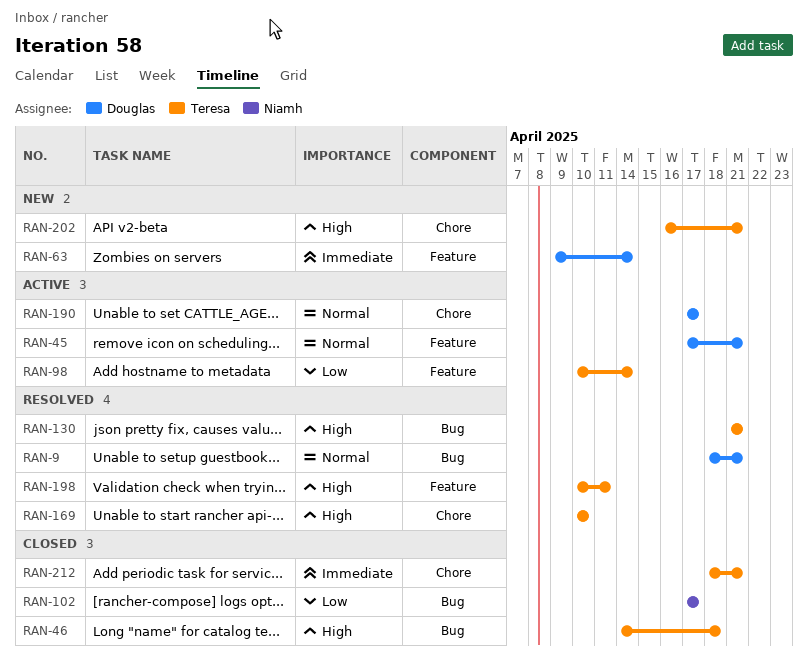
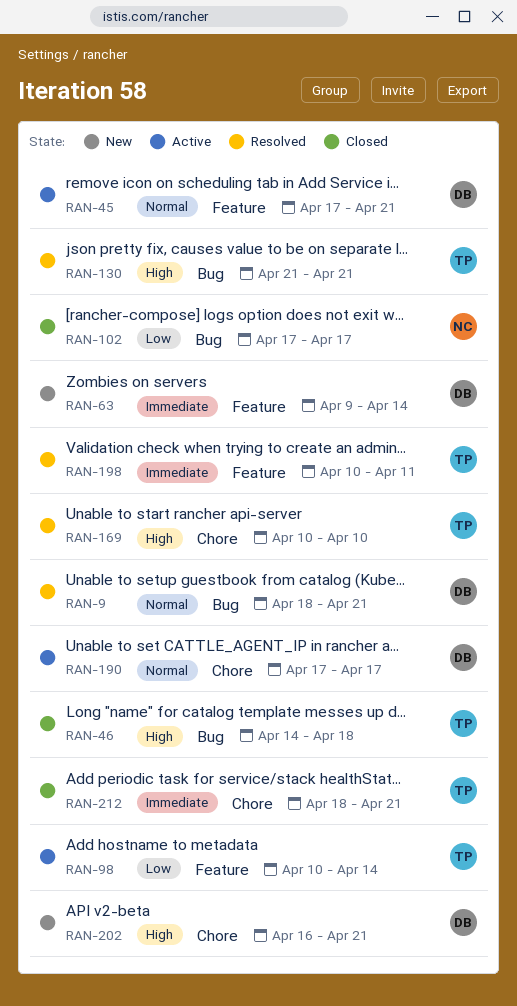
RAN-198, priority: High -> Immediate
RAN-202, owner: Teresa -> Douglas

